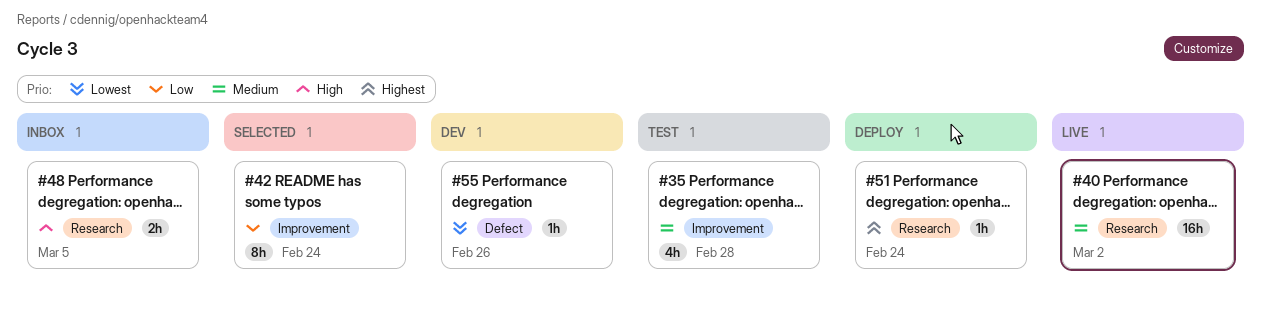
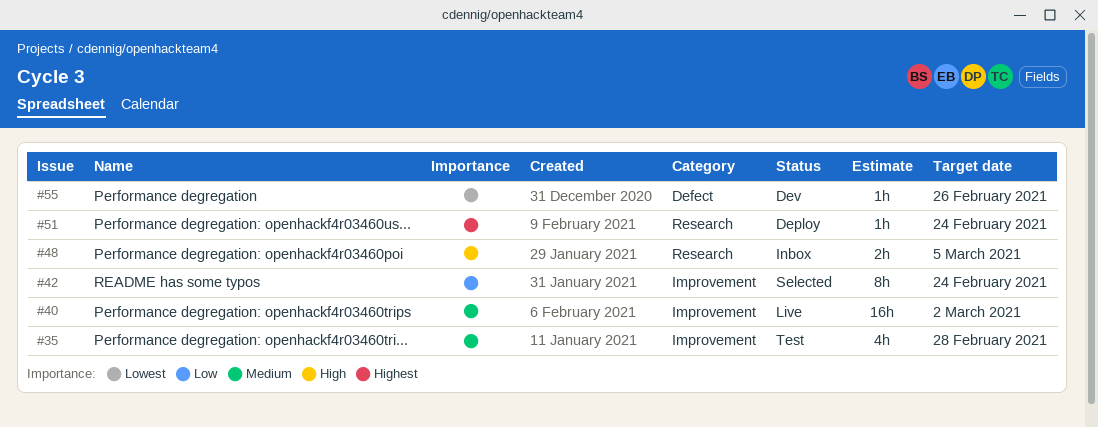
#40, label: Research -> Improvement

